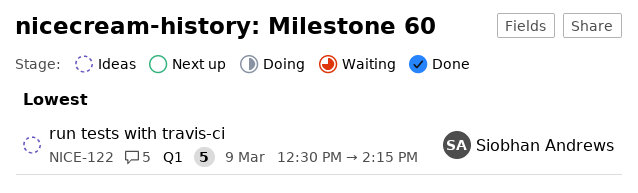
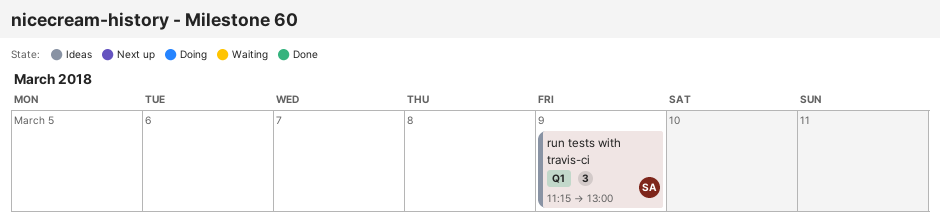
run tests with travis-ci, estimate: 5 -> 3
run tests with travis-ci, begins: 12:30 -> 11:15
run tests with travis-ci, ends: 14:15 -> 13:00

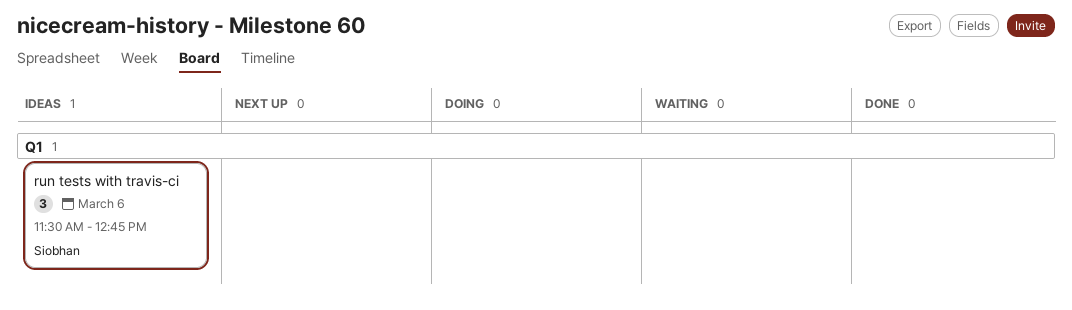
run tests with travis-ci, day: Mar 9 -> Mar 6
run tests with travis-ci, begins: 11:15 -> 11:30
run tests with travis-ci, ends: 13:00 -> 12:45

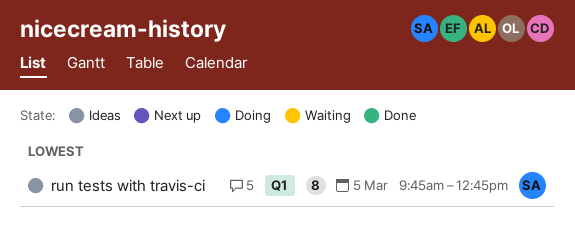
run tests with travis-ci, estimate: 3 -> 8
run tests with travis-ci, day: Mar 6 -> Mar 5
run tests with travis-ci, begins: 11:30 -> 09:45

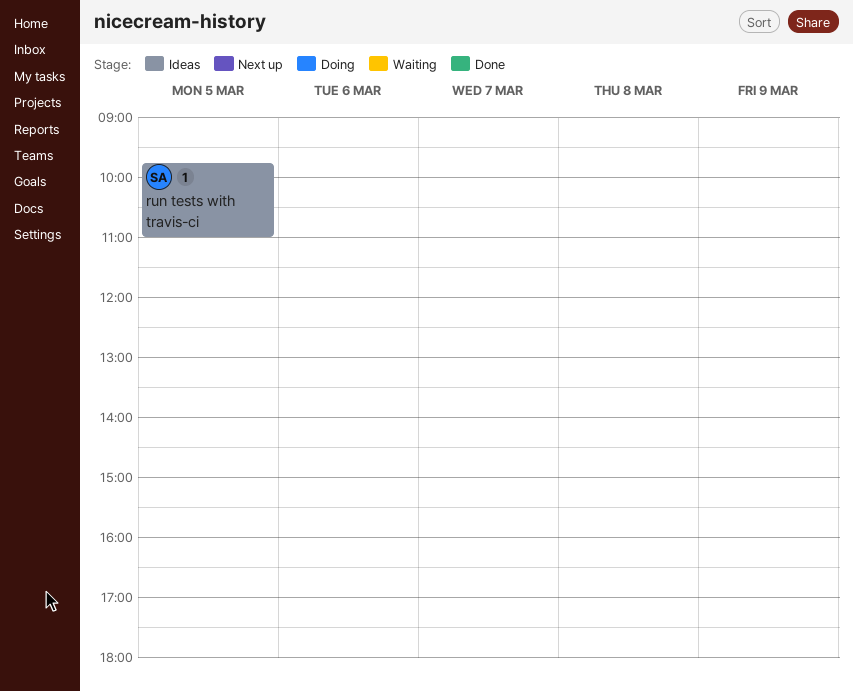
run tests with travis-ci, estimate: 8 -> 1
run tests with travis-ci, ends: 12:45 -> 11:00

